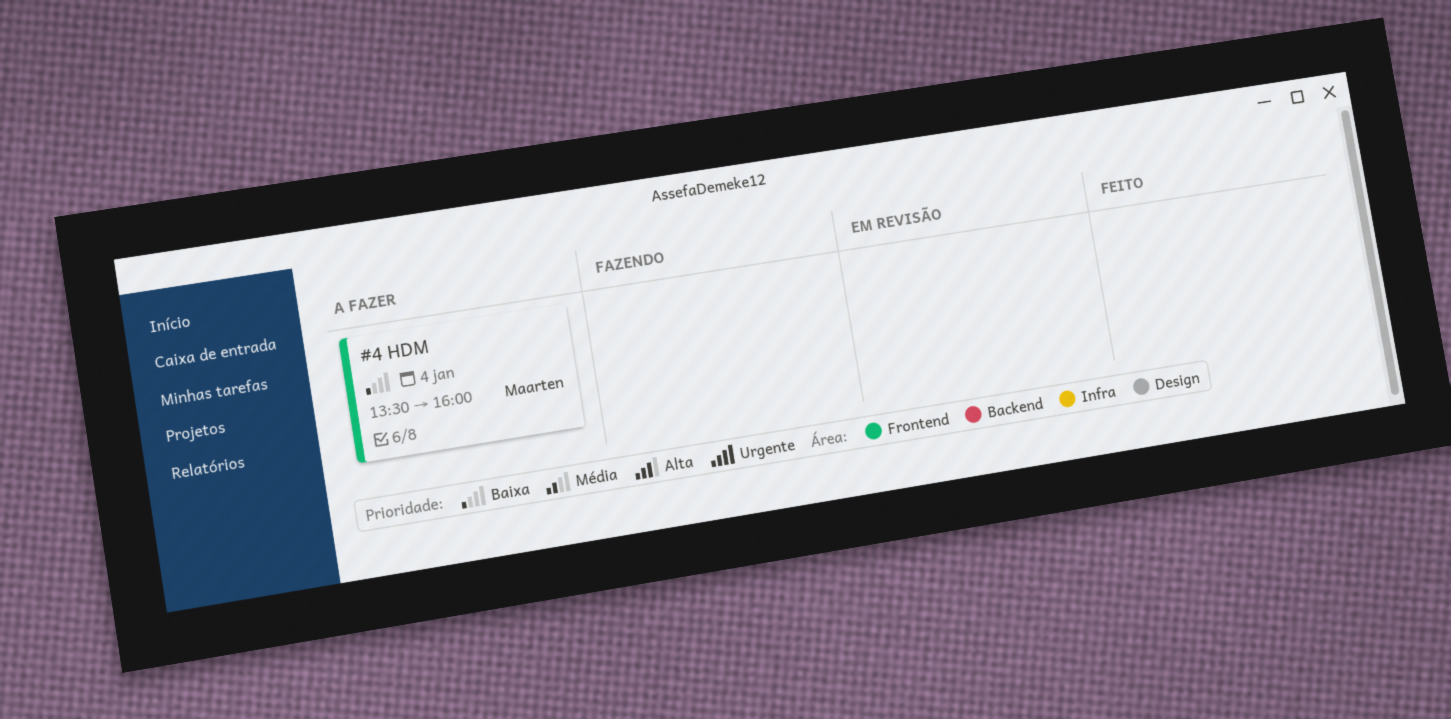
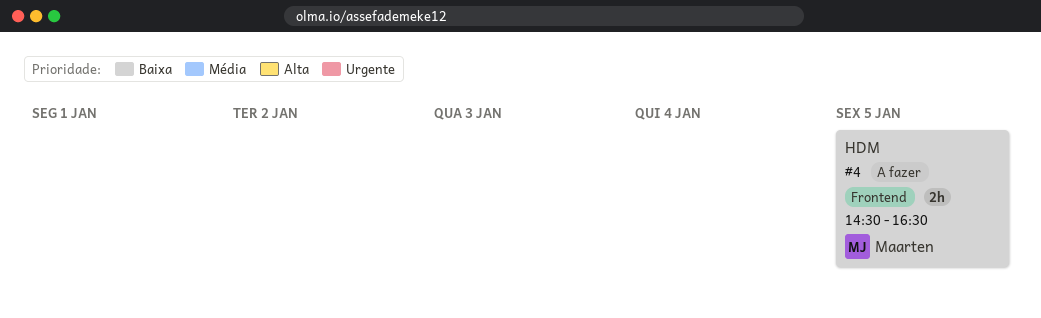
#4, day: Jan 4 -> Jan 5
#4, begins: 13:30 -> 14:30
#4, ends: 16:00 -> 16:30

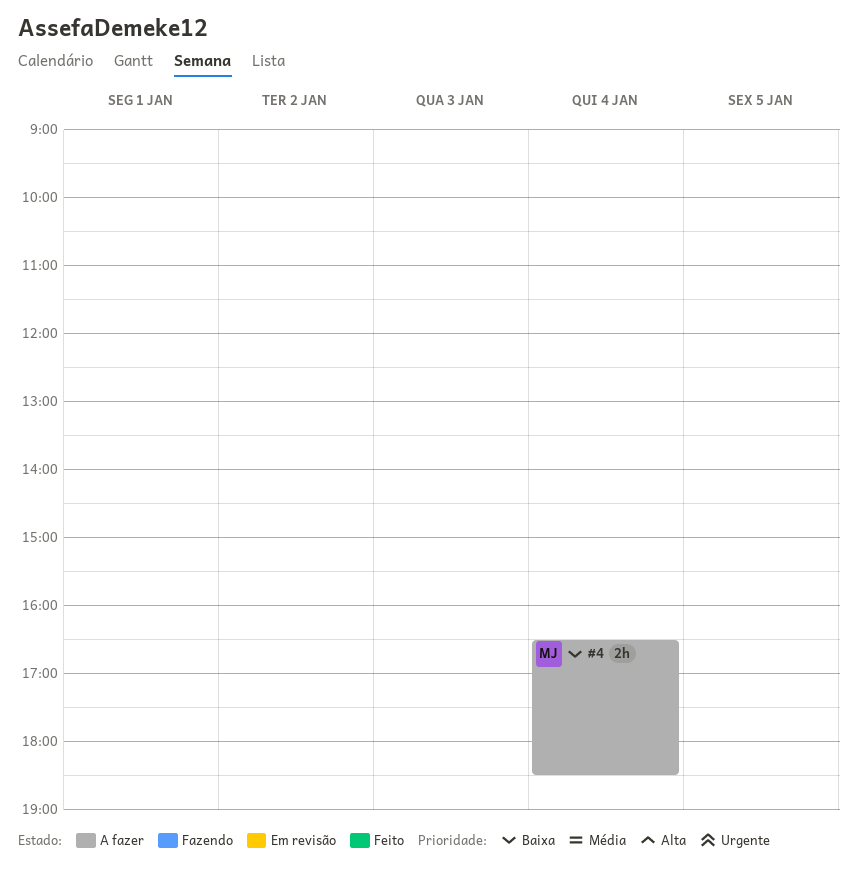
#4, day: Jan 5 -> Jan 4
#4, begins: 14:30 -> 16:30
#4, ends: 16:30 -> 18:30

